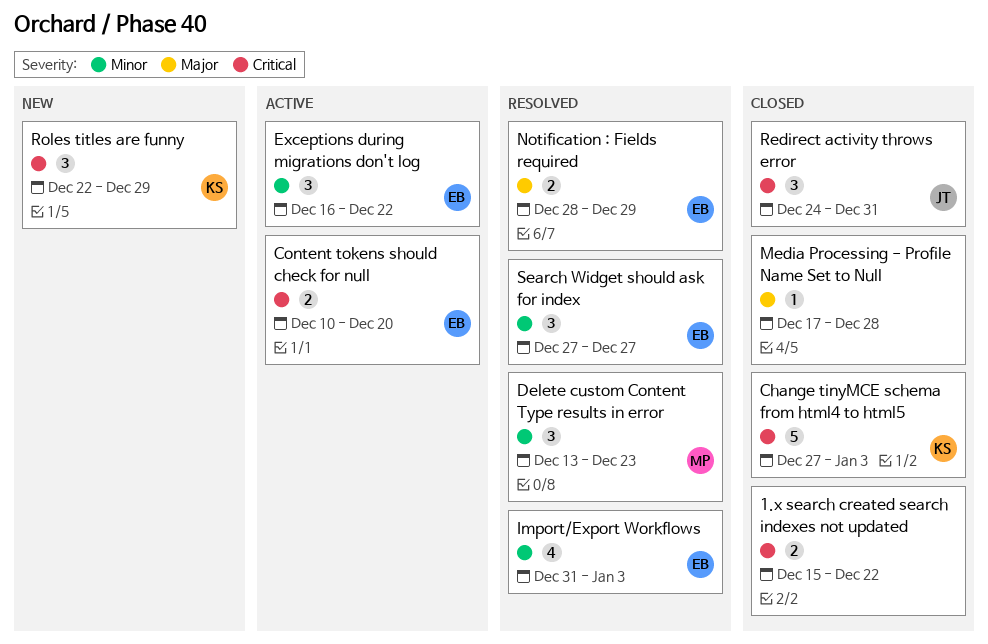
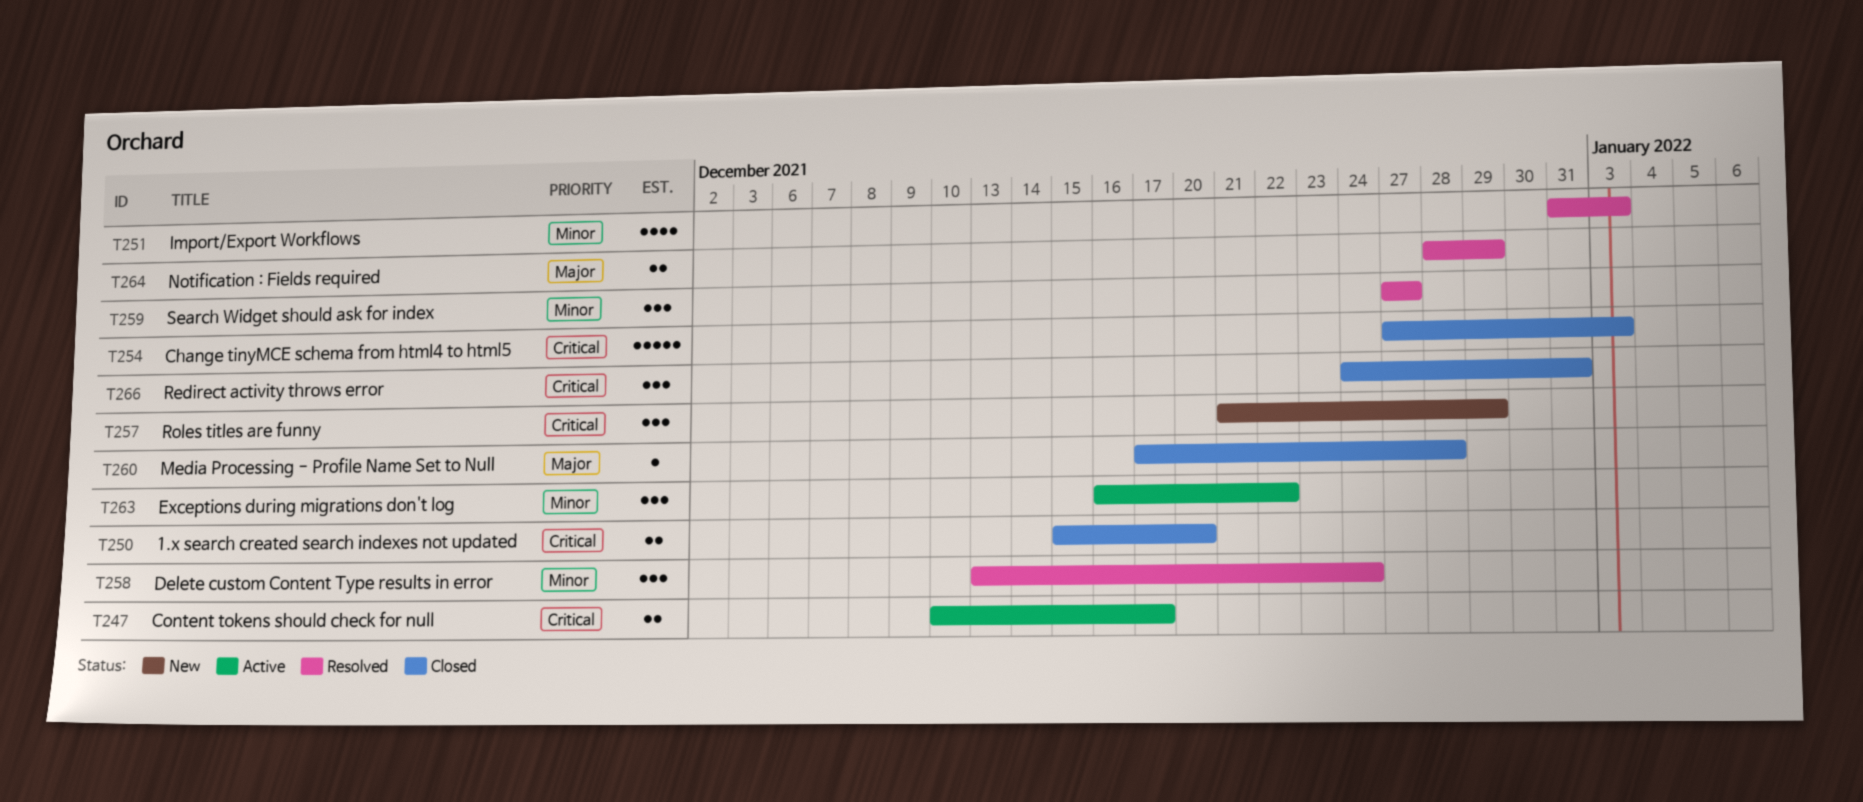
1.x search created search indexes not updated, due: Dec 22 -> Dec 20
Content tokens should check for null, due: Dec 20 -> Dec 17
Delete custom Content Type results in error, due: Dec 23 -> Dec 24
Roles titles are funny, start: Dec 22 -> Dec 21

